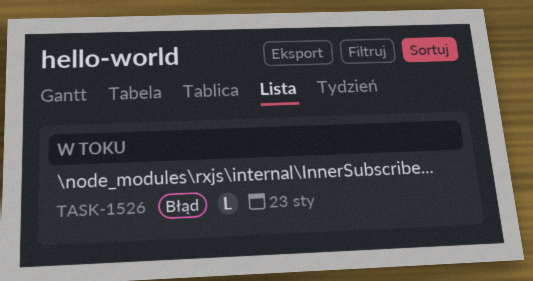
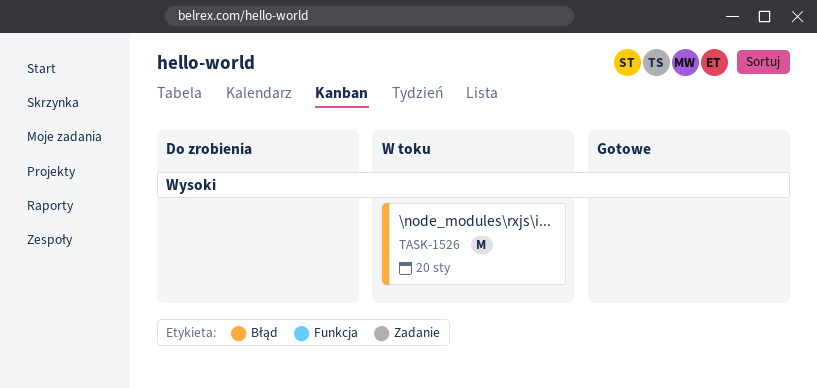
TASK-1526, estimate: L -> M
TASK-1526, due: Jan 23 -> Jan 20

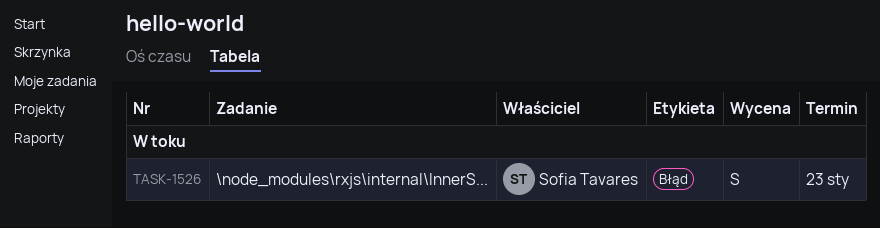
TASK-1526, estimate: M -> S
TASK-1526, due: Jan 20 -> Jan 23

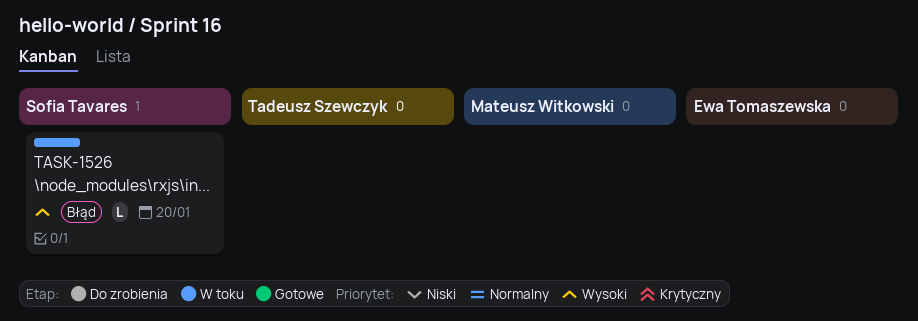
TASK-1526, estimate: S -> L
TASK-1526, due: Jan 23 -> Jan 20

